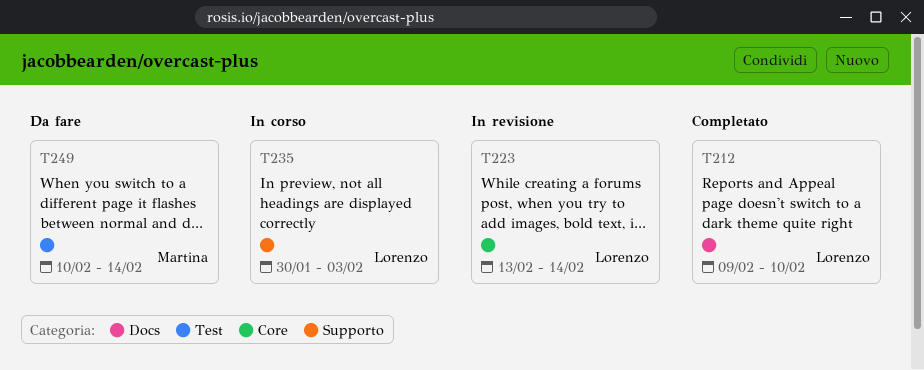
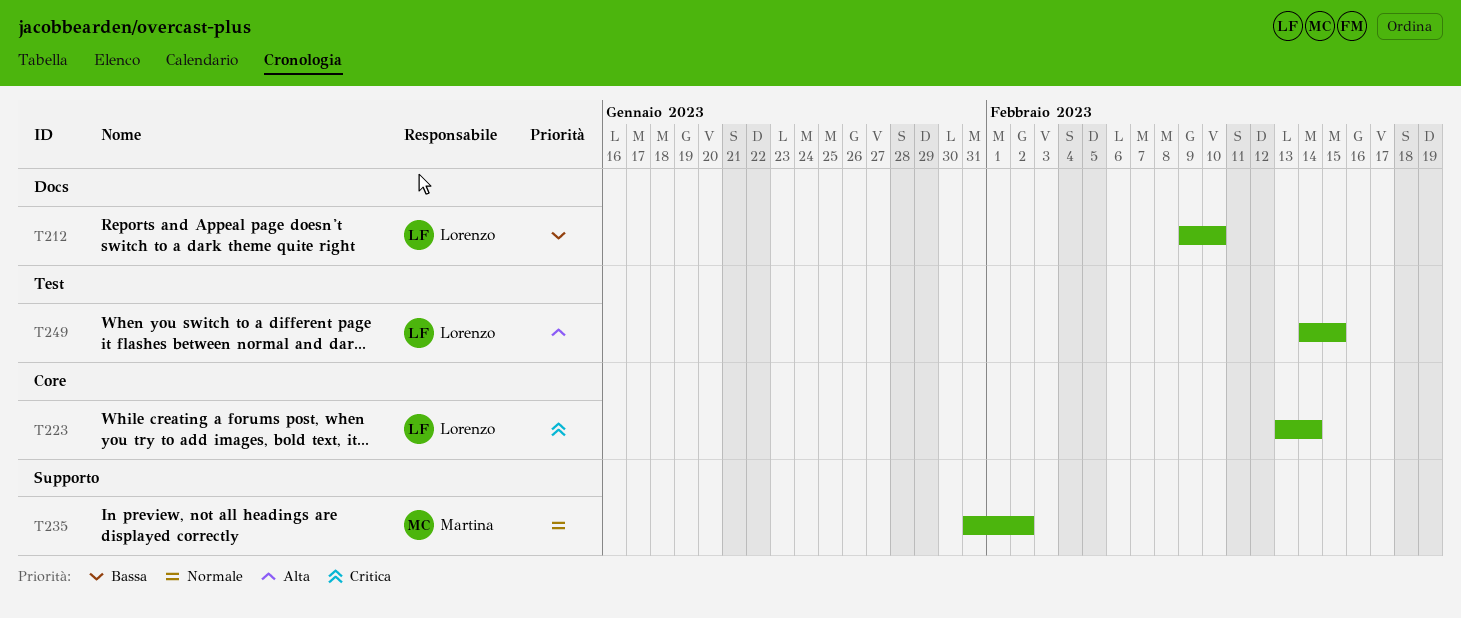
T235, owner: Lorenzo -> Martina
T235, start: Jan 30 -> Jan 31
T235, due: Feb 3 -> Feb 2
T249, owner: Martina -> Lorenzo
T249, start: Feb 10 -> Feb 14
T249, due: Feb 14 -> Feb 15

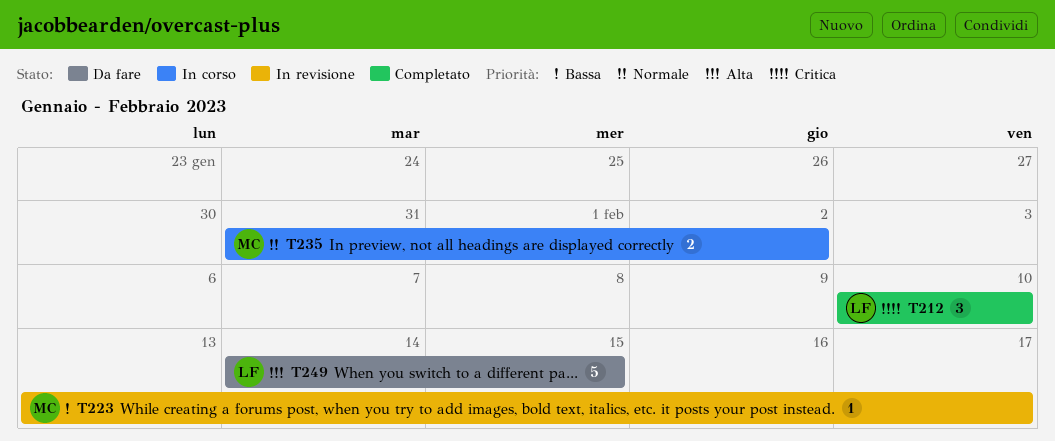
T212, priority: Bassa -> Critica
T212, start: Feb 9 -> Feb 10
T223, owner: Lorenzo -> Martina
T223, priority: Critica -> Bassa
T223, due: Feb 14 -> Feb 17

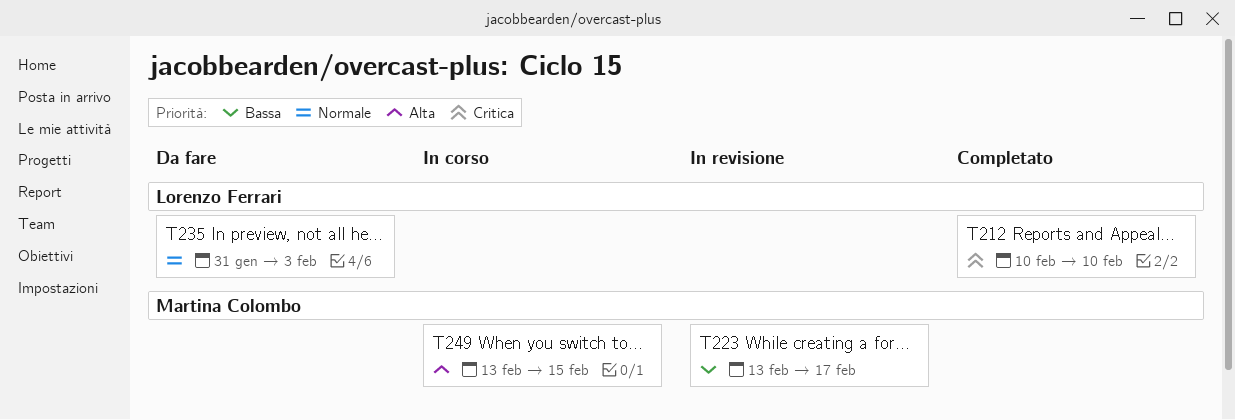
T235, status: In corso -> Da fare
T235, owner: Martina Colombo -> Lorenzo Ferrari
T235, due: Feb 2 -> Feb 3
T249, status: Da fare -> In corso
T249, owner: Lorenzo Ferrari -> Martina Colombo
T249, start: Feb 14 -> Feb 13

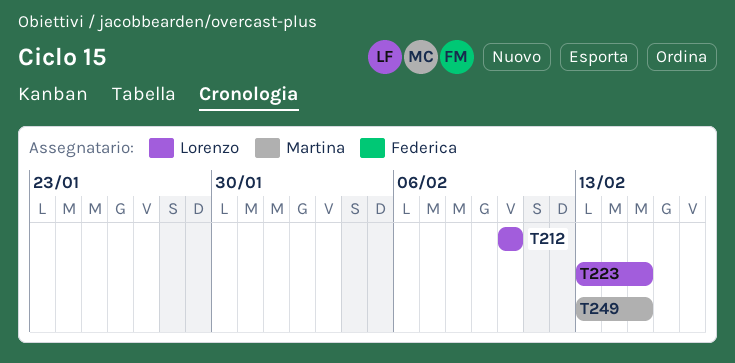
T223, owner: Martina Colombo -> Lorenzo Ferrari
T223, due: Feb 17 -> Feb 15
T235: present -> none

